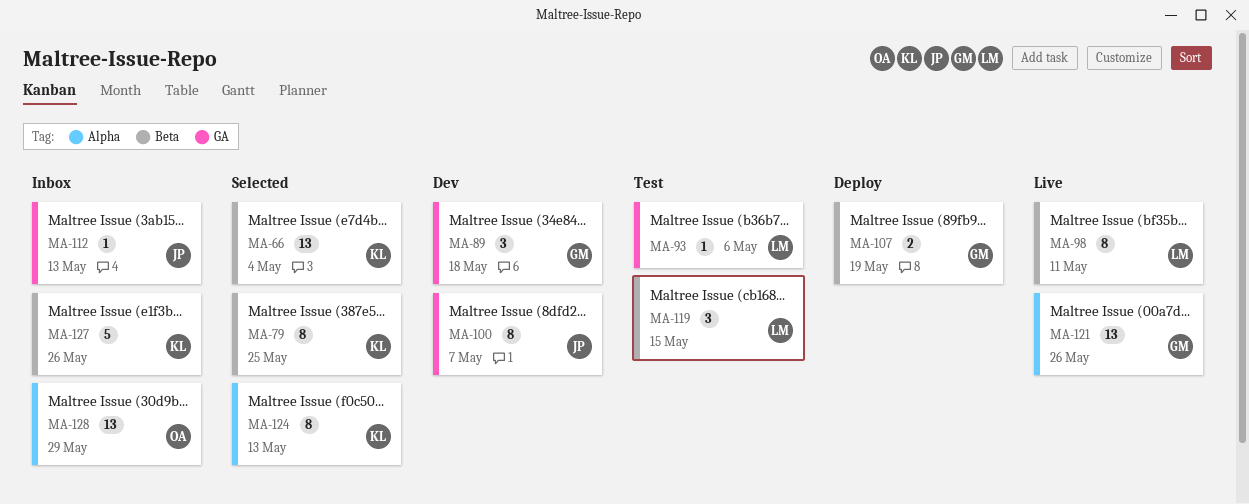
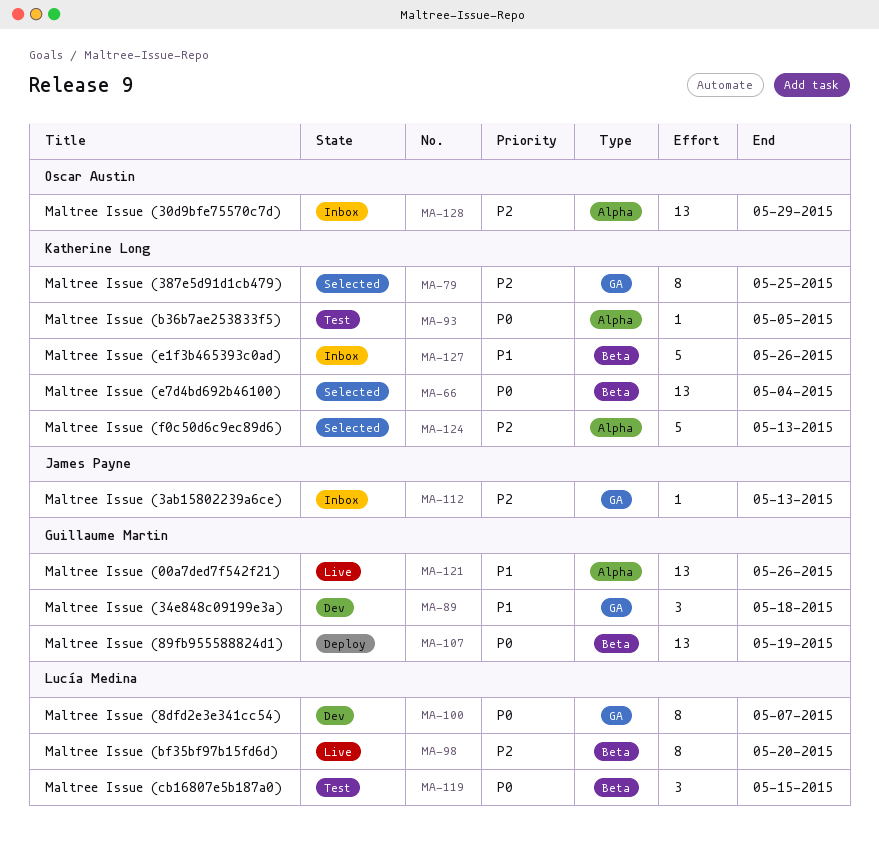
MA-79, label: Beta -> GA
MA-93, owner: Lucía Medina -> Katherine Long
MA-93, label: GA -> Alpha
MA-93, due: May 6 -> May 5
MA-98, due: May 11 -> May 20
MA-100, owner: James Payne -> Lucía Medina
MA-107, estimate: 2 -> 13
MA-124, estimate: 8 -> 5

